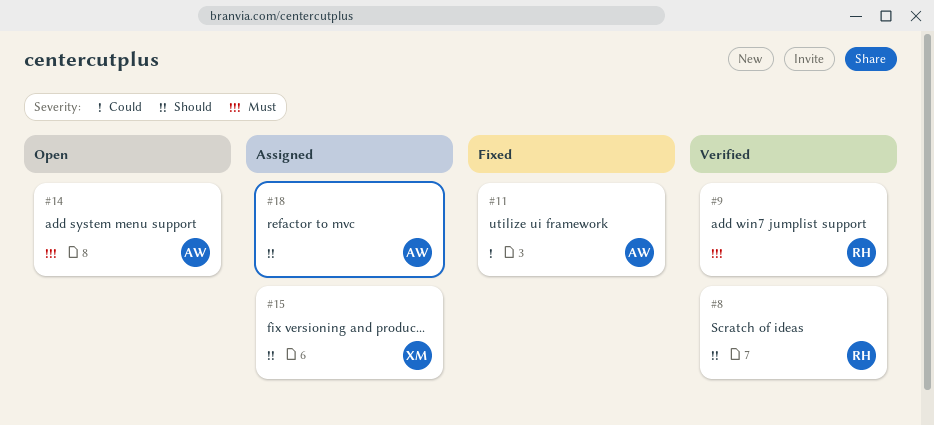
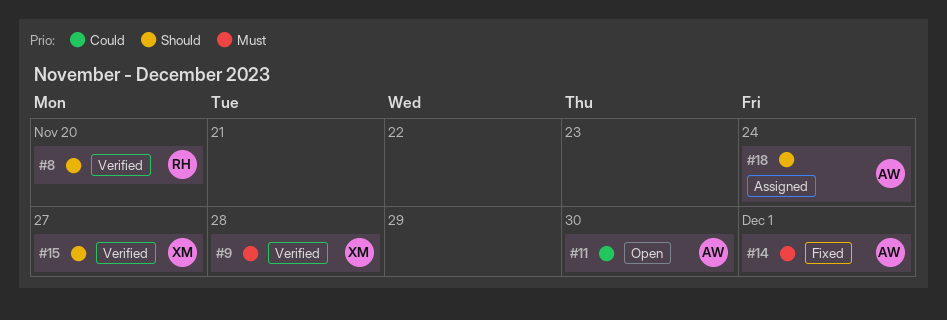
#9, owner: RH -> XM
#11, status: Fixed -> Open
#14, status: Open -> Fixed
#15, status: Assigned -> Verified

